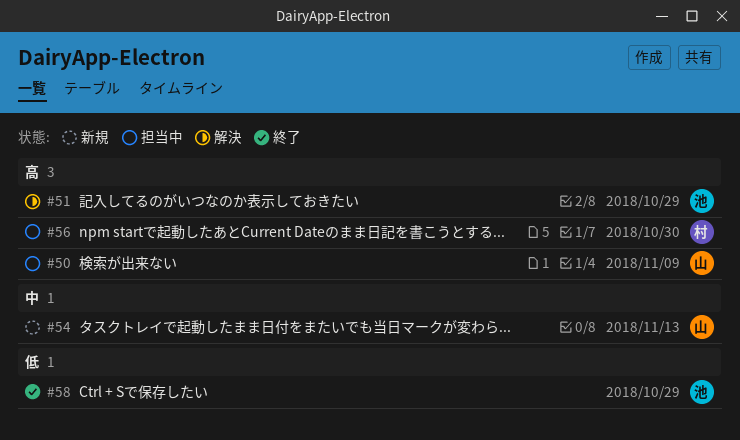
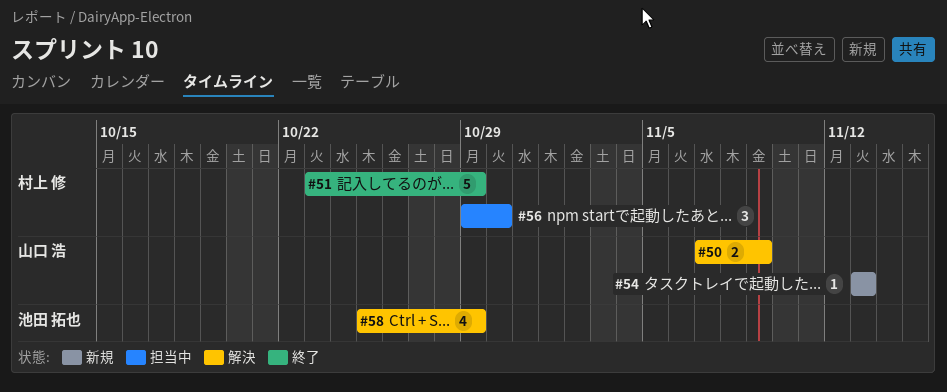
#50, status: 担当中 -> 解決
#51, status: 解決 -> 終了
#51, owner: 池田 拓也 -> 村上 修
#58, status: 終了 -> 解決

